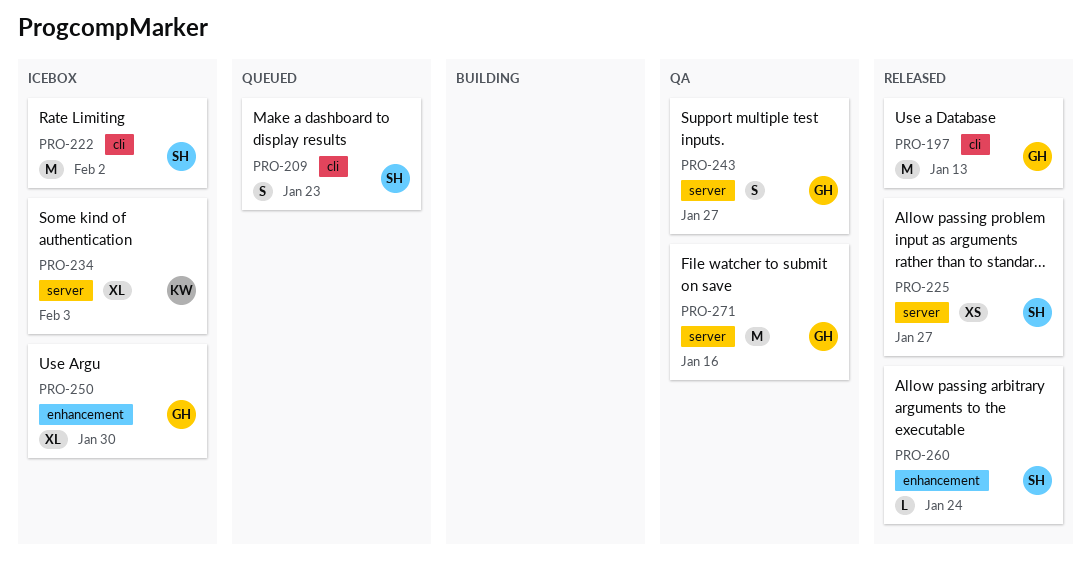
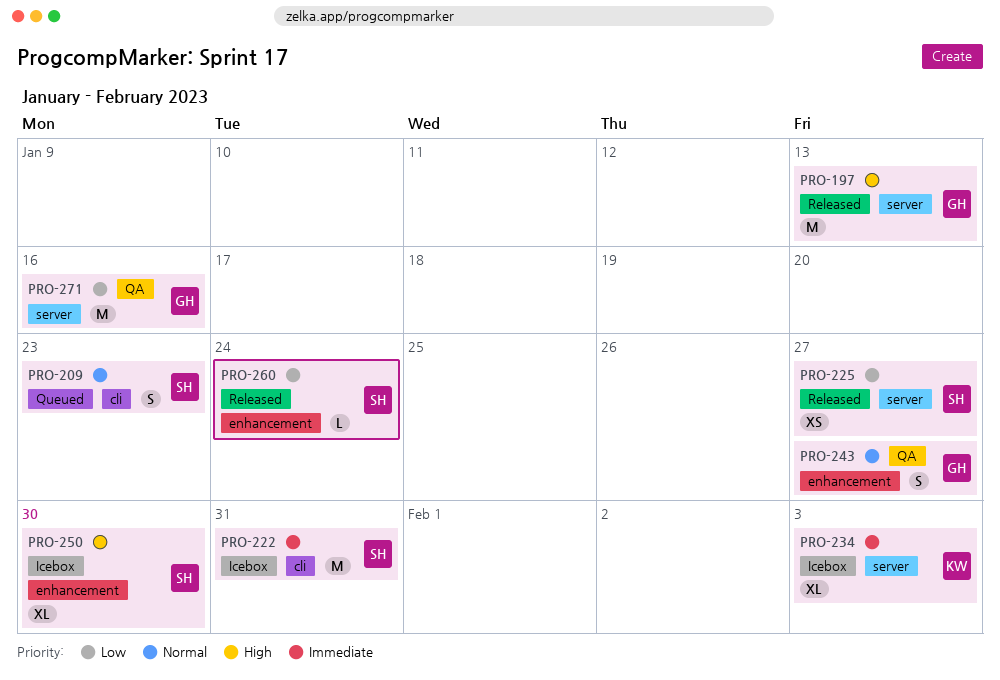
PRO-197, label: cli -> server
PRO-222, due: Feb 2 -> Jan 31
PRO-243, label: server -> enhancement
PRO-250, owner: GH -> SH

